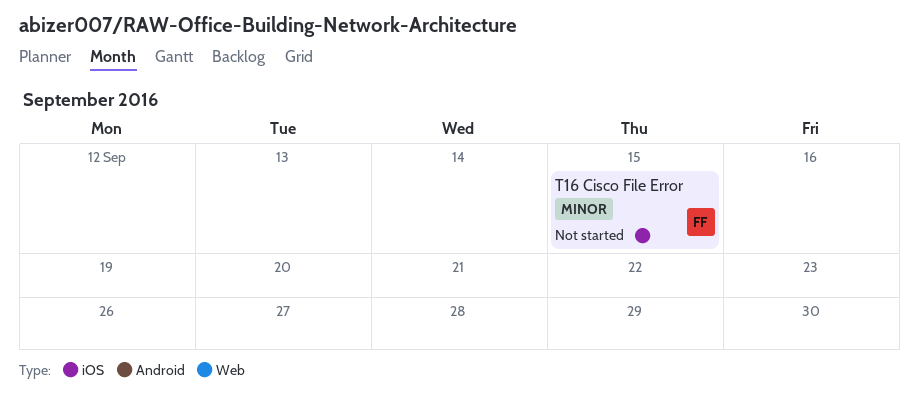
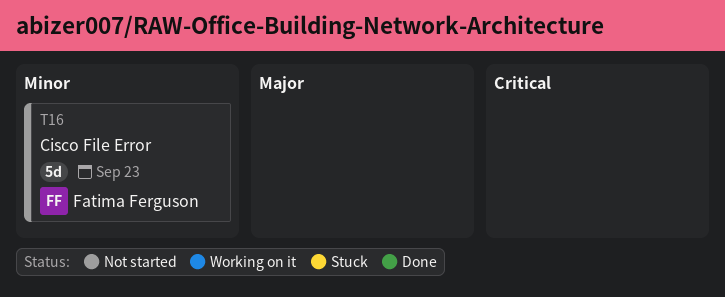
T16, due: Sep 15 -> Sep 23

